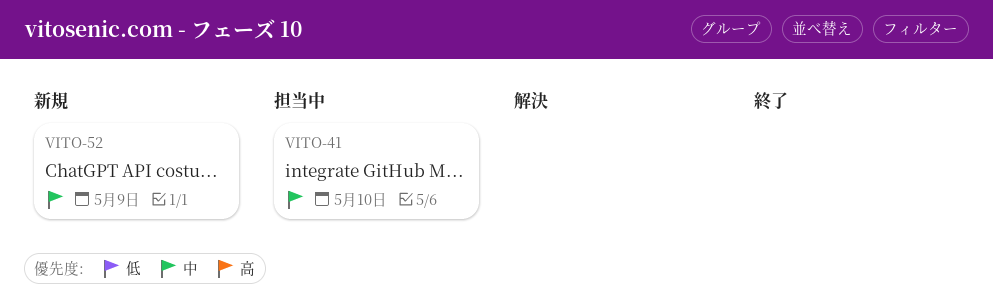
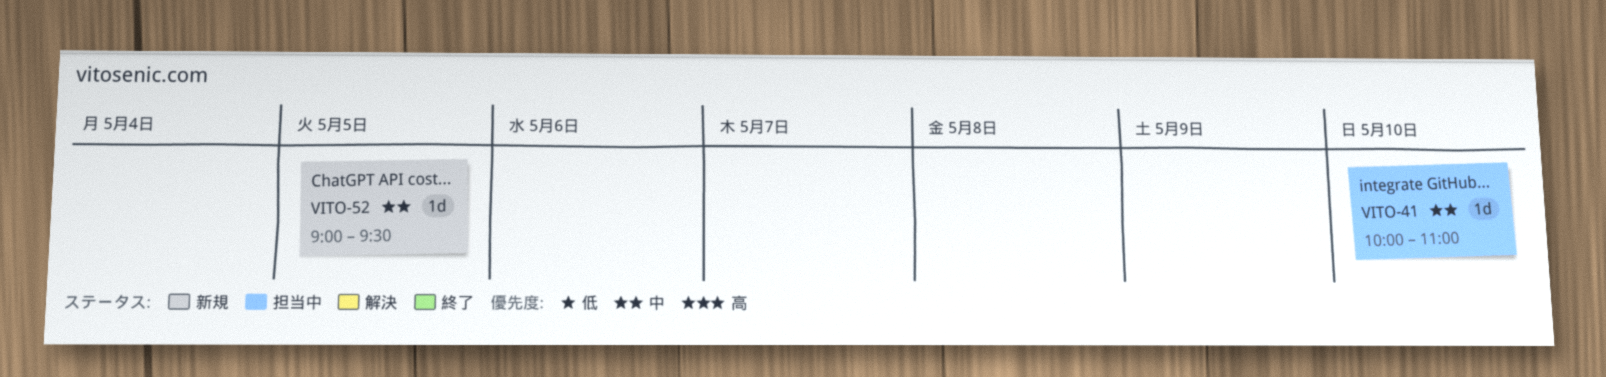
VITO-52, day: May 9 -> May 5

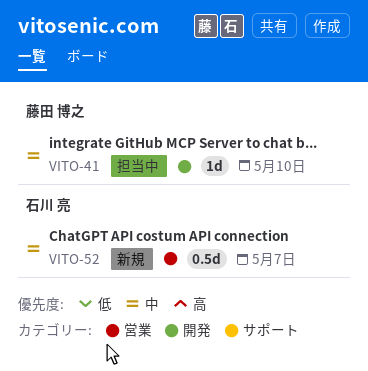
VITO-52, estimate: 1d -> 0.5d
VITO-52, day: May 5 -> May 7

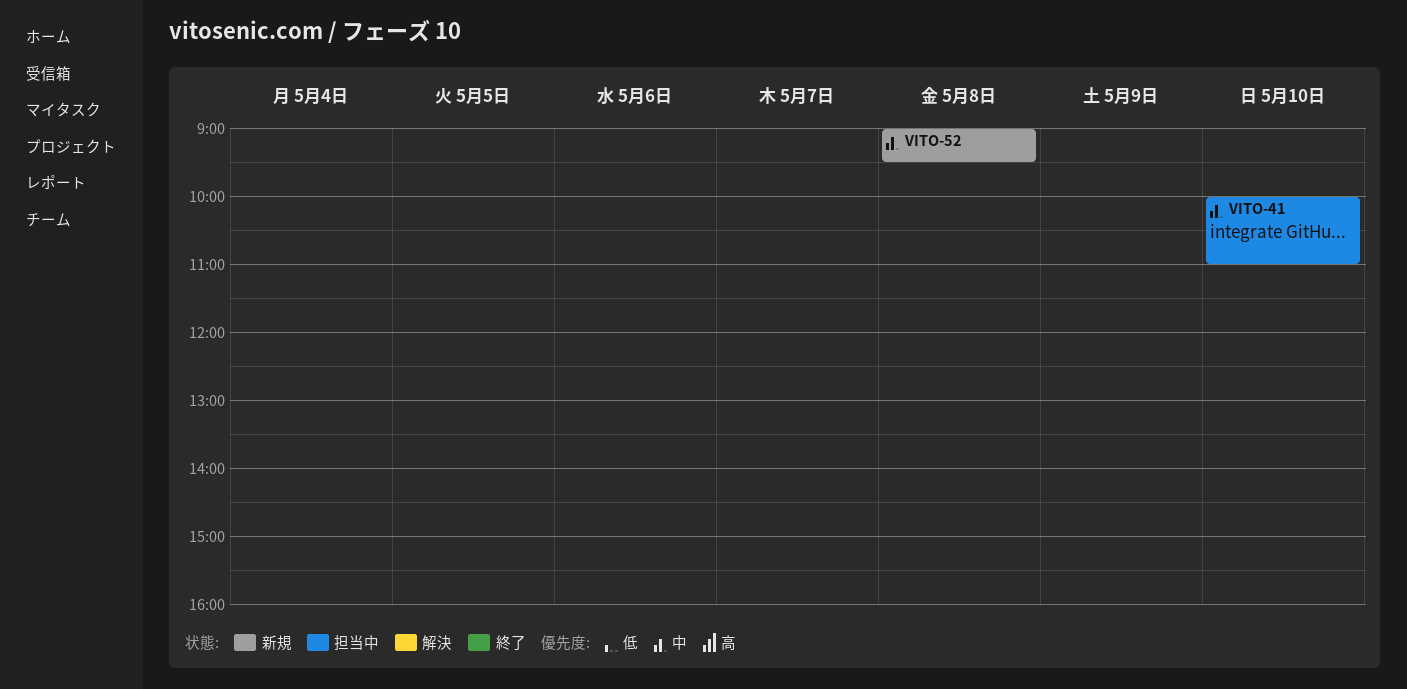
VITO-52, day: May 7 -> May 8

